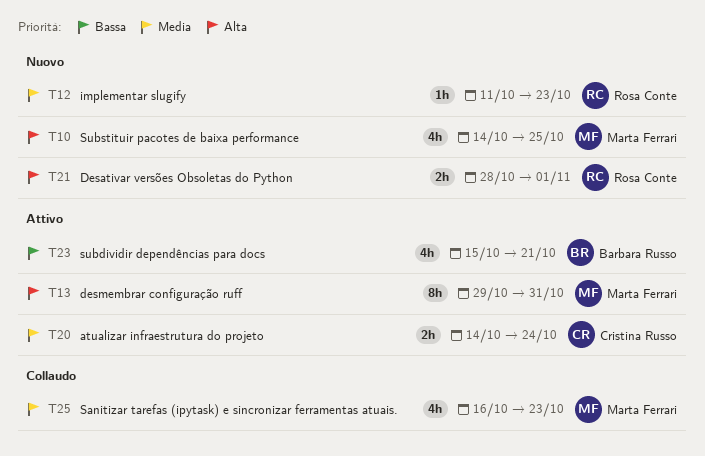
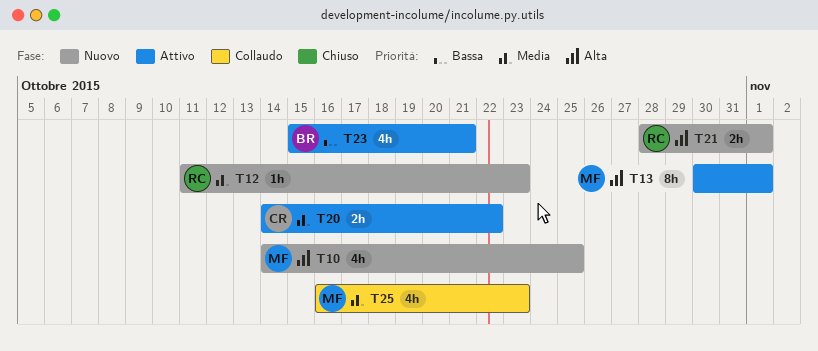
T13, start: Oct 29 -> Oct 30
T13, due: Oct 31 -> Nov 1
T20, due: Oct 24 -> Oct 22

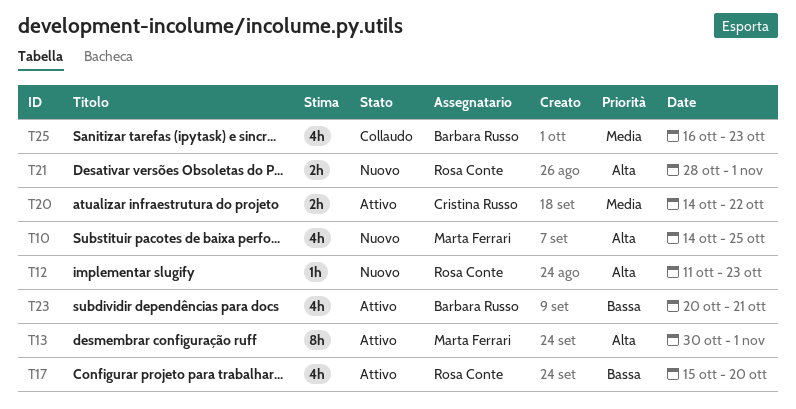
T12, priority: Media -> Alta
T17: none -> present
T23, start: Oct 15 -> Oct 20
T25, owner: Marta Ferrari -> Barbara Russo

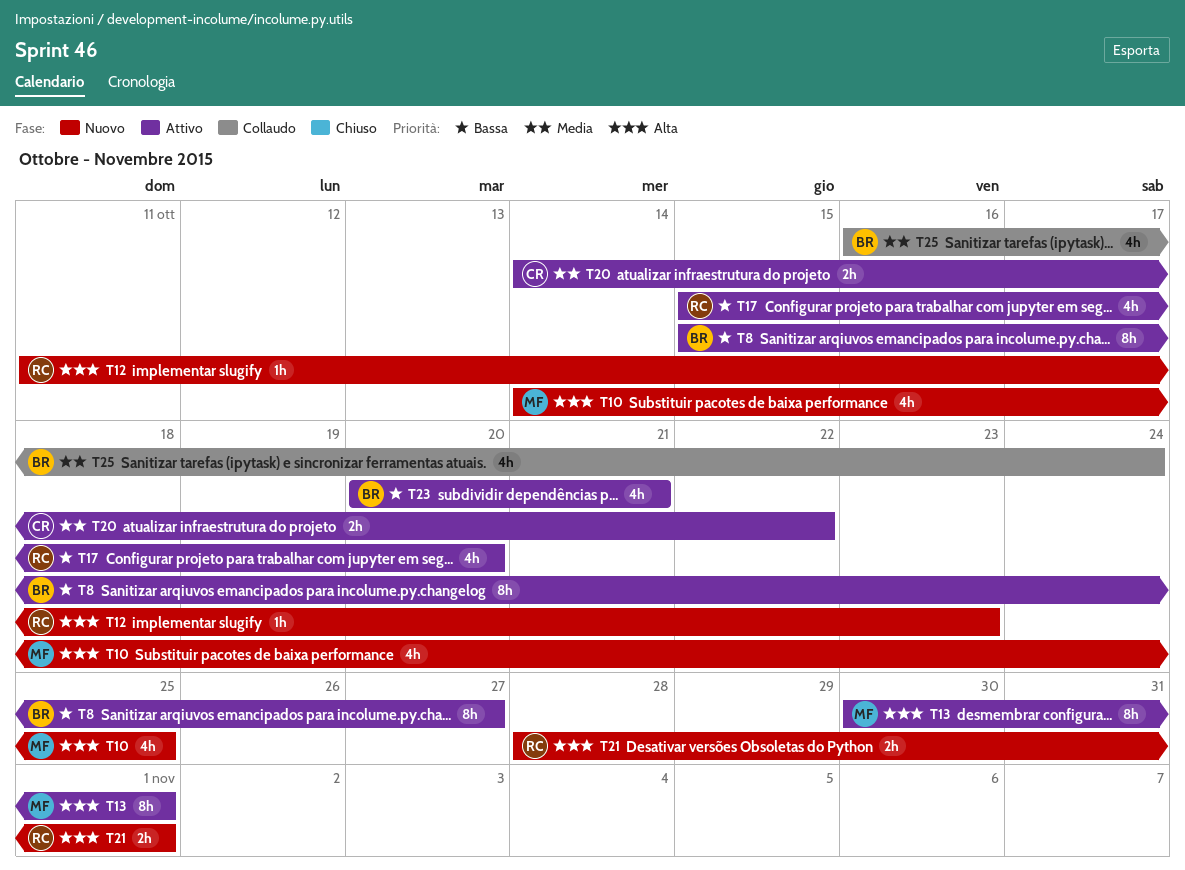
T8: none -> present
T25, due: Oct 23 -> Oct 24

